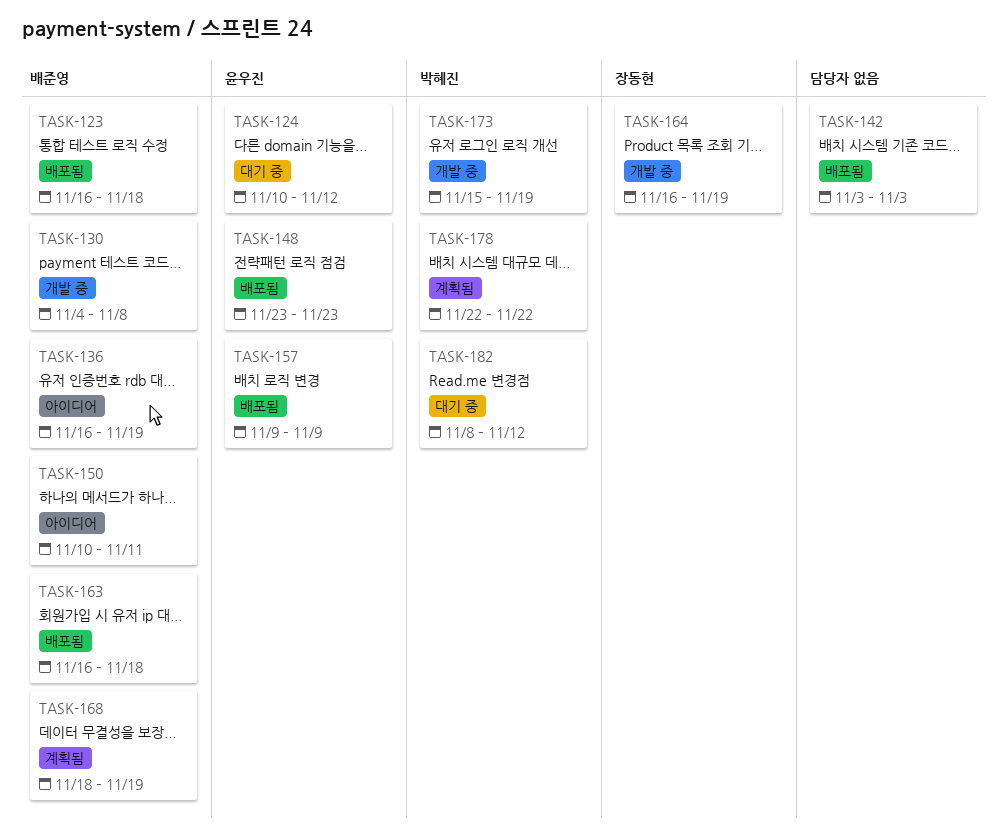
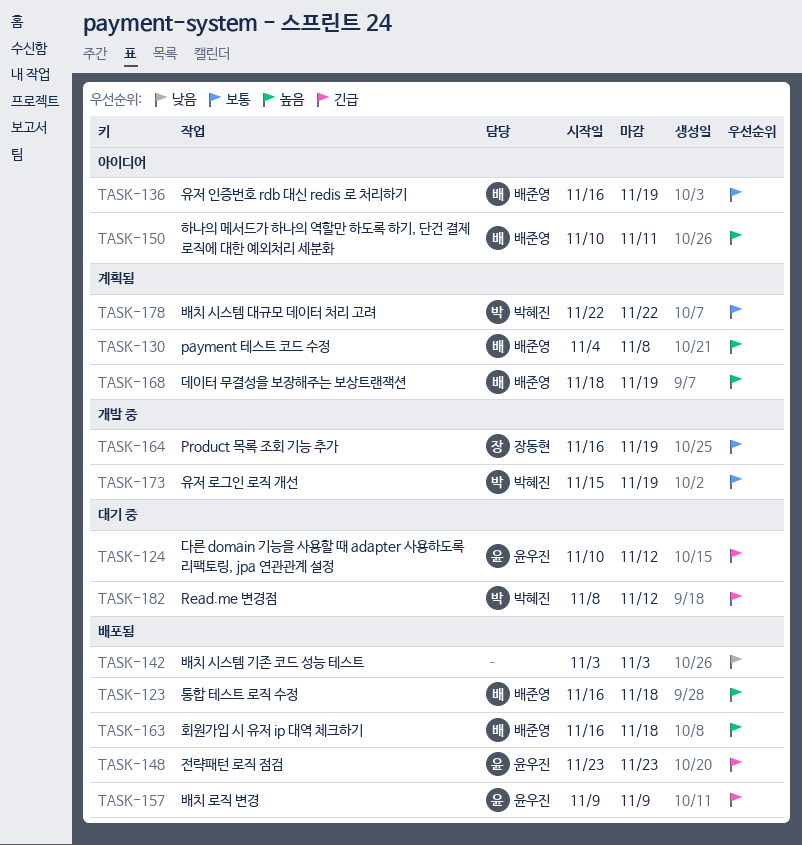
TASK-130, status: 개발 중 -> 계획됨

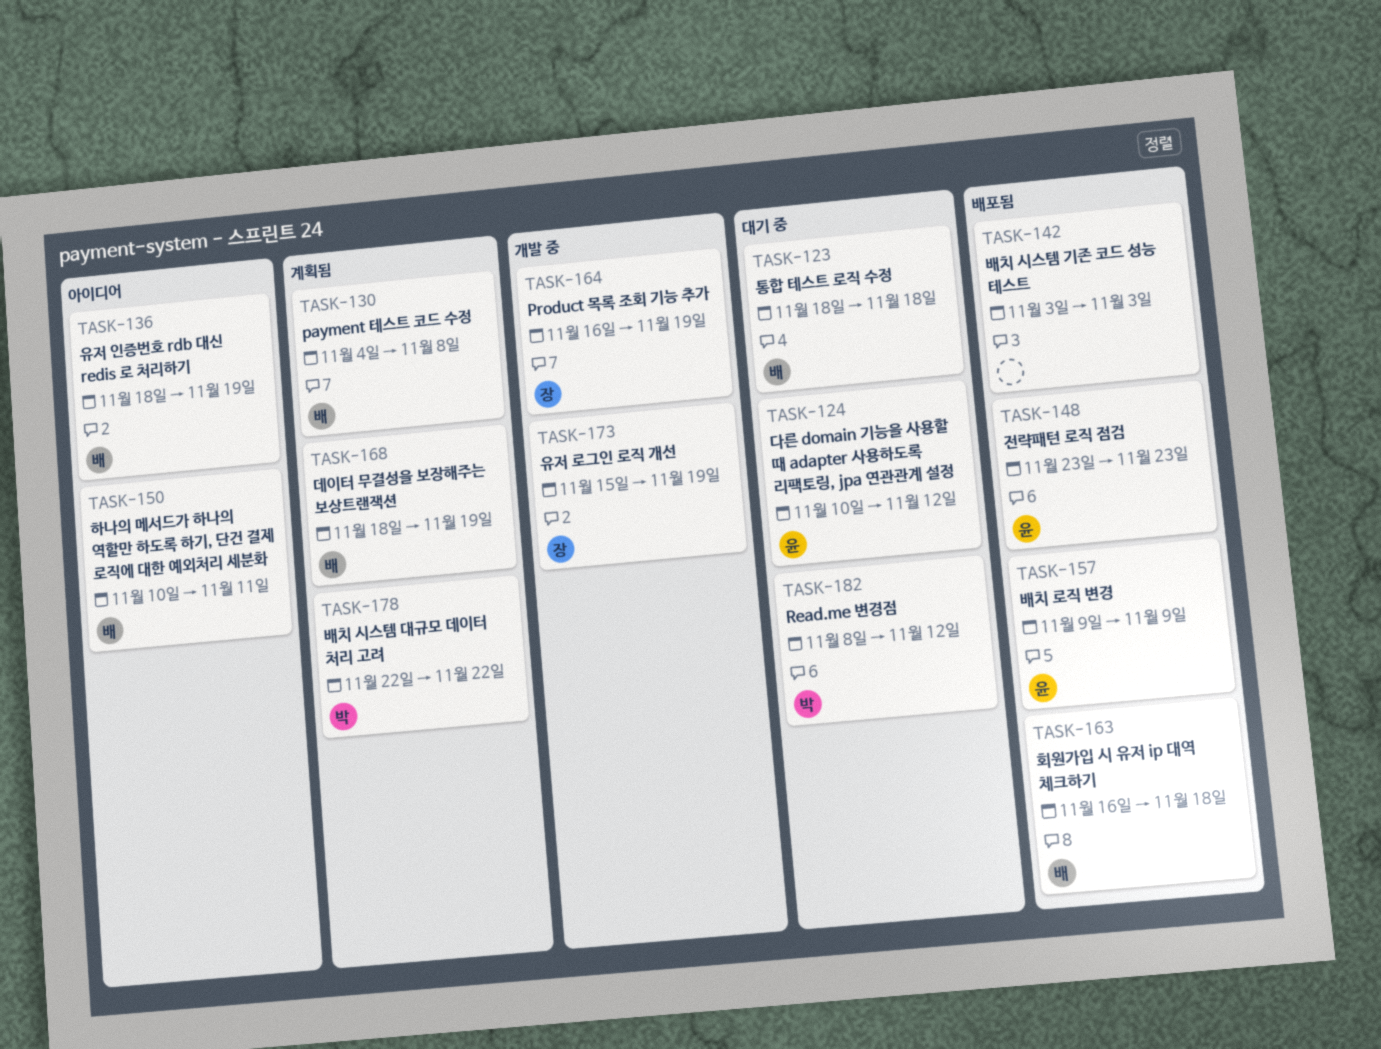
TASK-123, status: 배포됨 -> 대기 중
TASK-123, start: Nov 16 -> Nov 18
TASK-136, start: Nov 16 -> Nov 18
TASK-173, owner: 박혜진 -> 장동현

